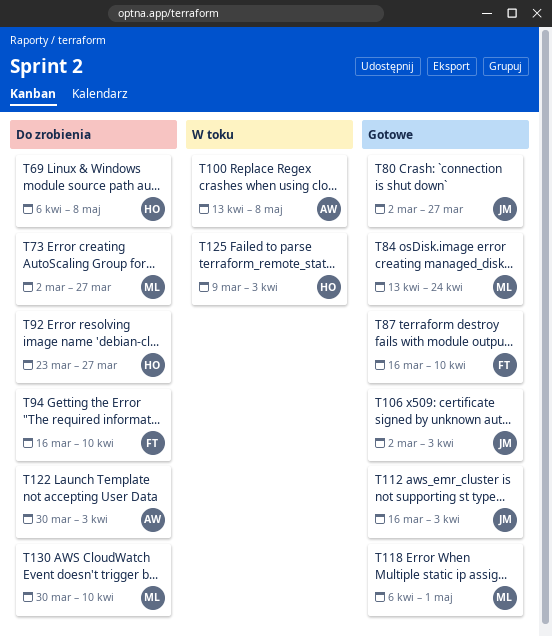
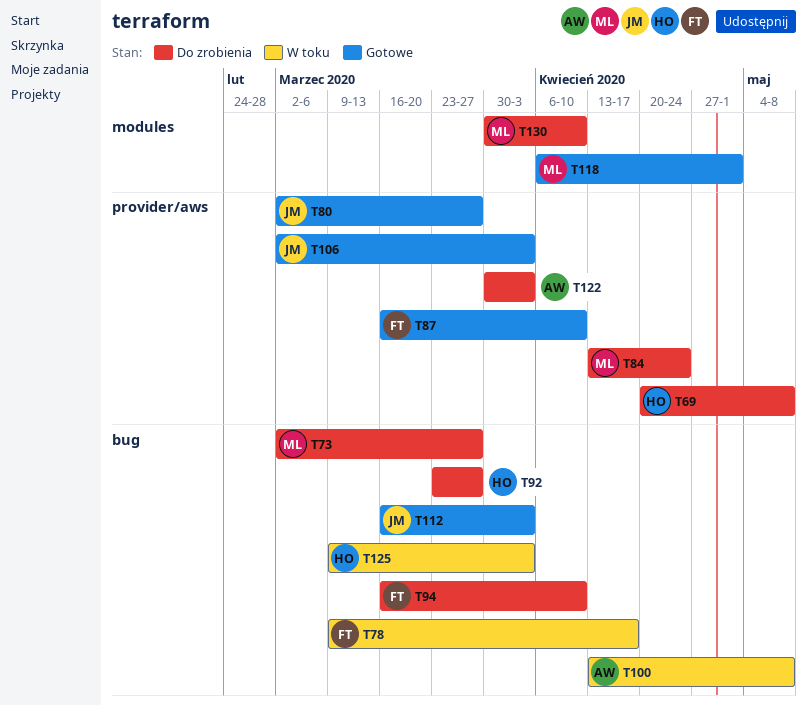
T69, start: Apr 6 -> Apr 20
T78: none -> present
T84, status: Gotowe -> Do zrobienia

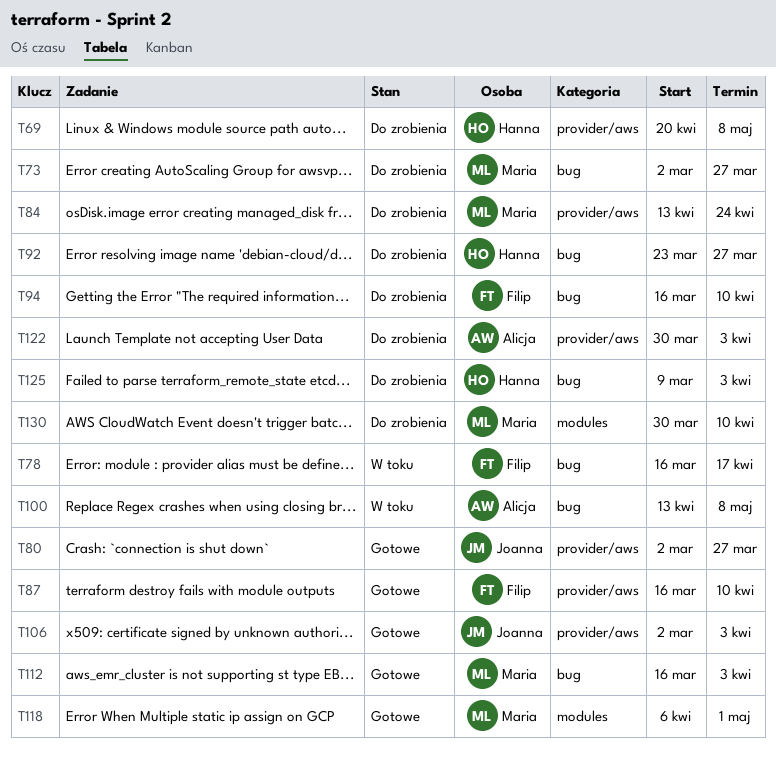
T78, start: Mar 9 -> Mar 16
T112, owner: Joanna -> Maria
T125, status: W toku -> Do zrobienia

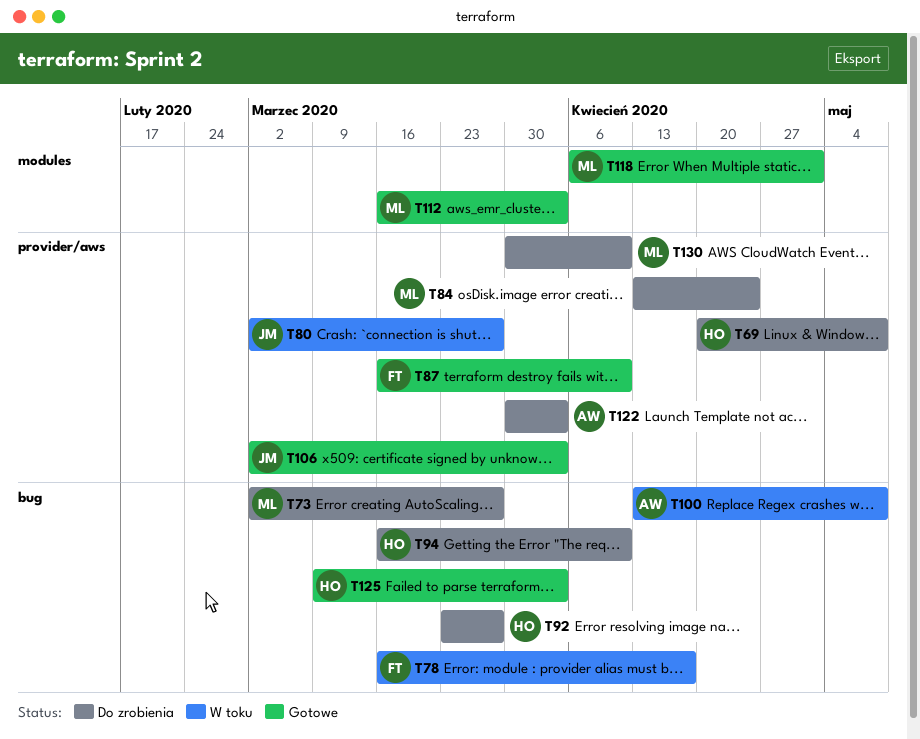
T80, status: Gotowe -> W toku
T94, owner: Filip -> Hanna
T112, label: bug -> modules
T125, status: Do zrobienia -> Gotowe
T130, label: modules -> provider/aws

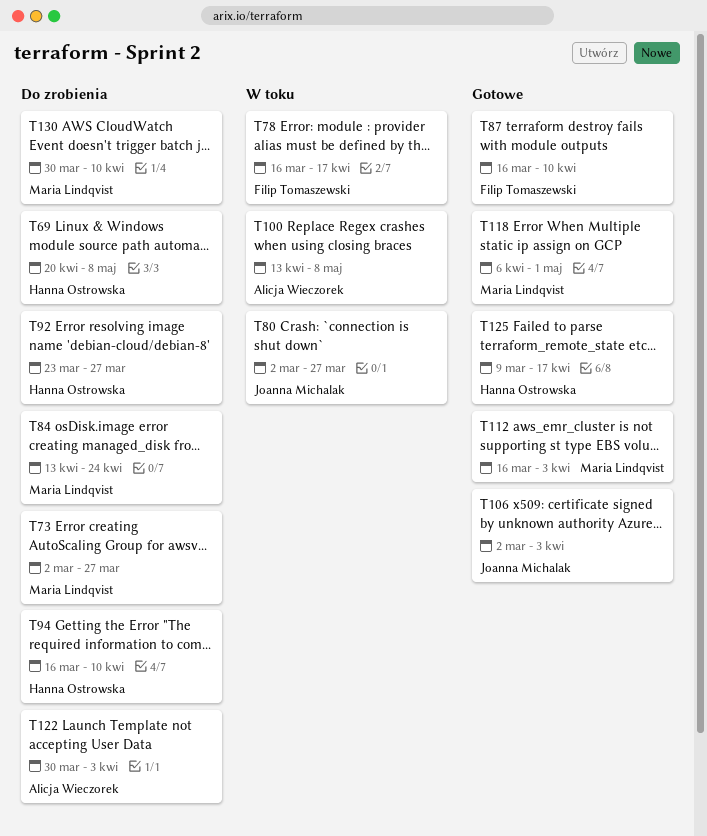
T125, due: Apr 3 -> Apr 17

